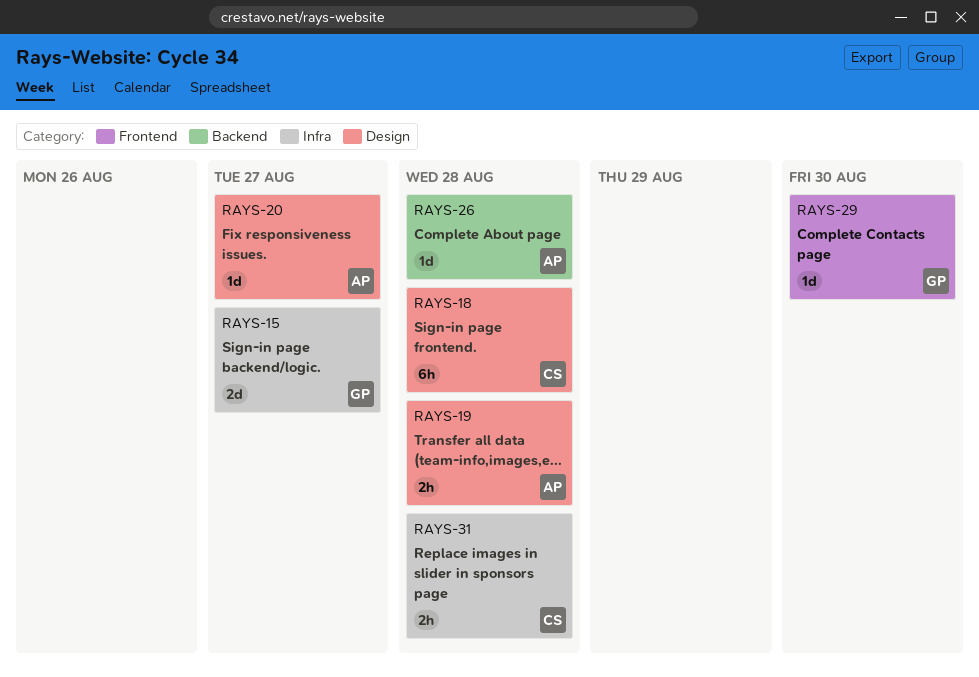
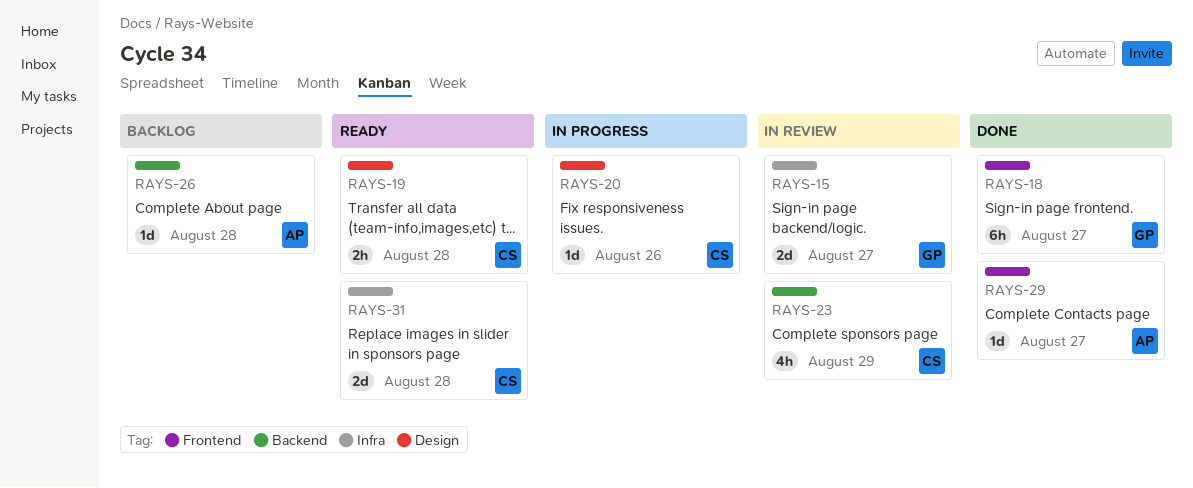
RAYS-18, owner: CS -> GP
RAYS-18, label: Design -> Frontend
RAYS-18, due: Aug 28 -> Aug 27
RAYS-19, owner: AP -> CS
RAYS-20, owner: AP -> CS
RAYS-20, due: Aug 27 -> Aug 26
RAYS-23: none -> present
RAYS-29, owner: GP -> AP
RAYS-29, due: Aug 30 -> Aug 27
RAYS-31, estimate: 2h -> 2d

